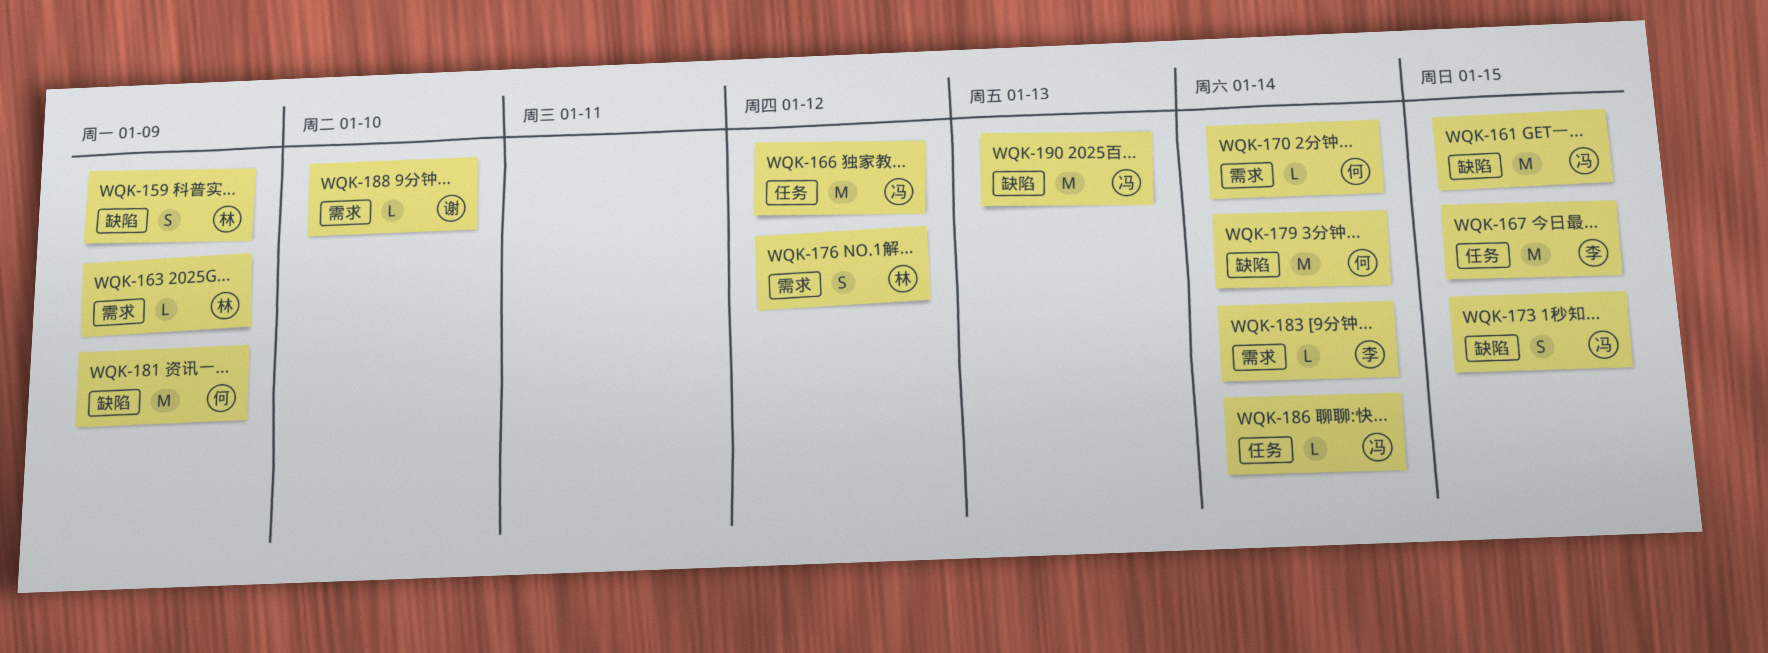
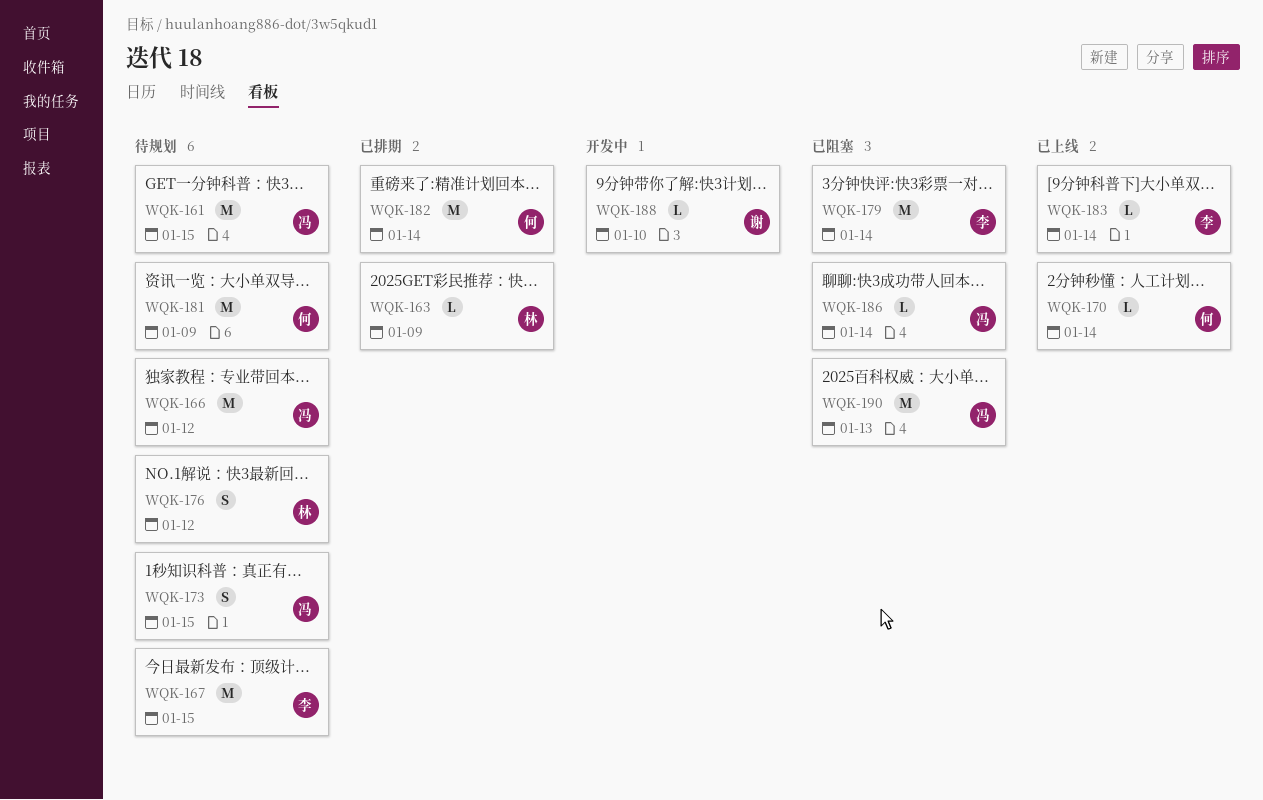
WQK-159: present -> none
WQK-179, owner: 何 -> 李
WQK-182: none -> present

